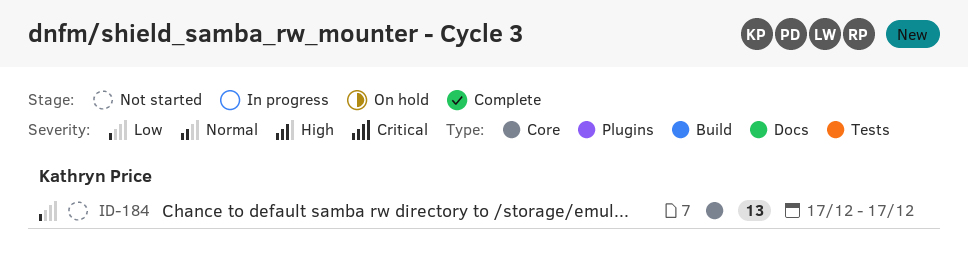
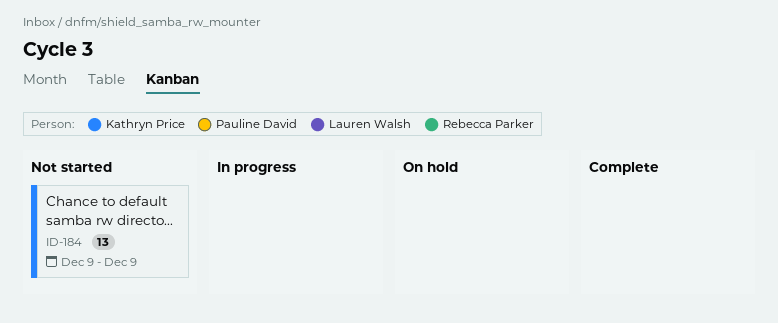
ID-184, start: Dec 17 -> Dec 9
ID-184, due: Dec 17 -> Dec 9

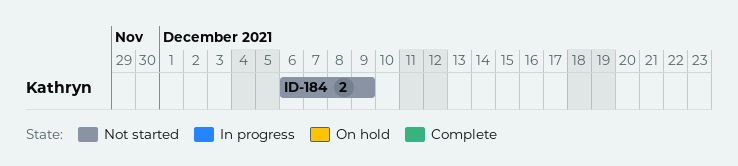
ID-184, estimate: 13 -> 2
ID-184, start: Dec 9 -> Dec 6

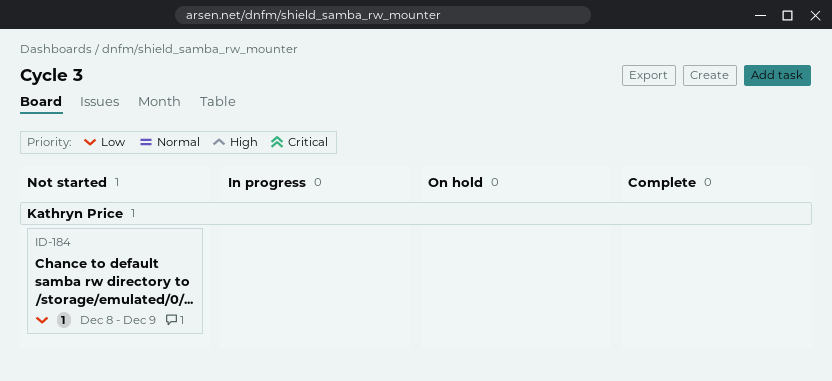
ID-184, estimate: 2 -> 1
ID-184, start: Dec 6 -> Dec 8

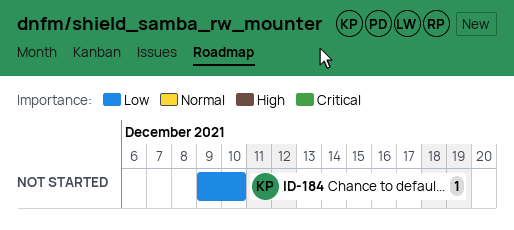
ID-184, start: Dec 8 -> Dec 9
ID-184, due: Dec 9 -> Dec 10

